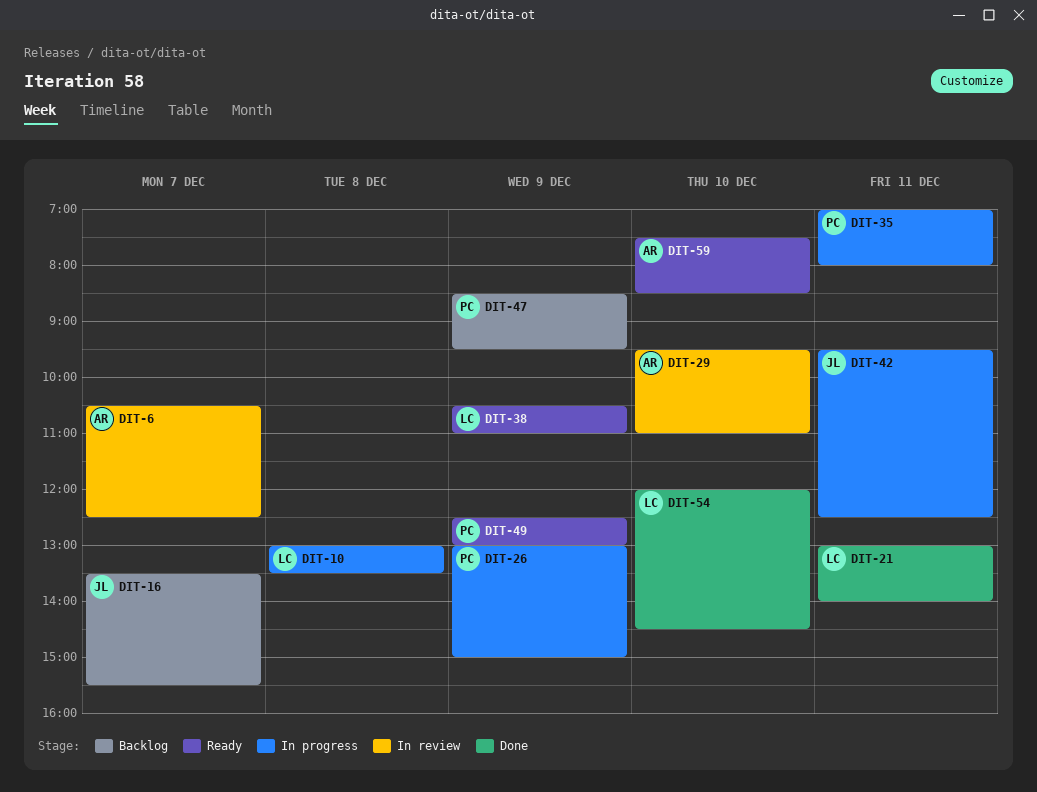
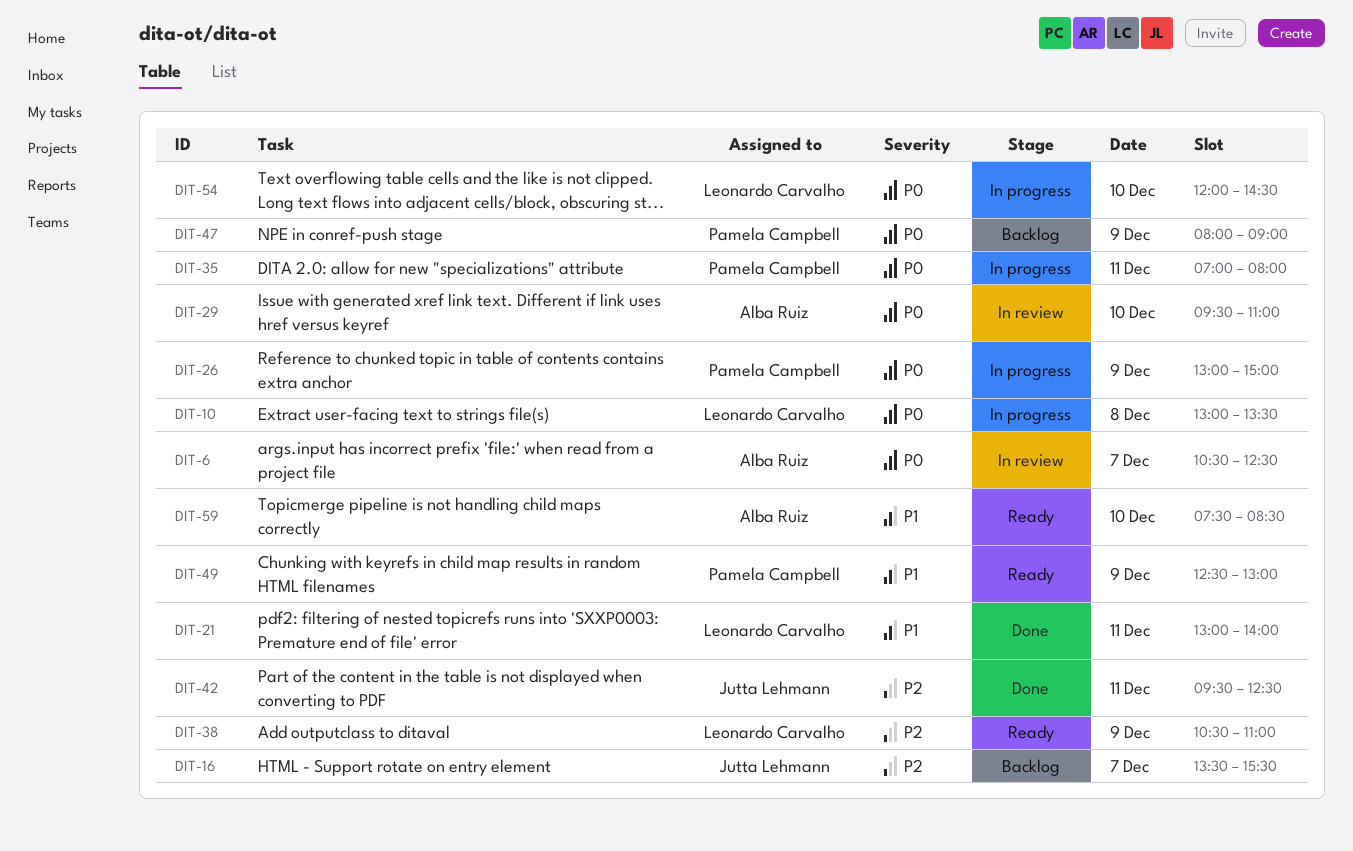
DIT-42, status: In progress -> Done
DIT-47, begins: 08:30 -> 08:00
DIT-47, ends: 09:30 -> 09:00
DIT-54, status: Done -> In progress

